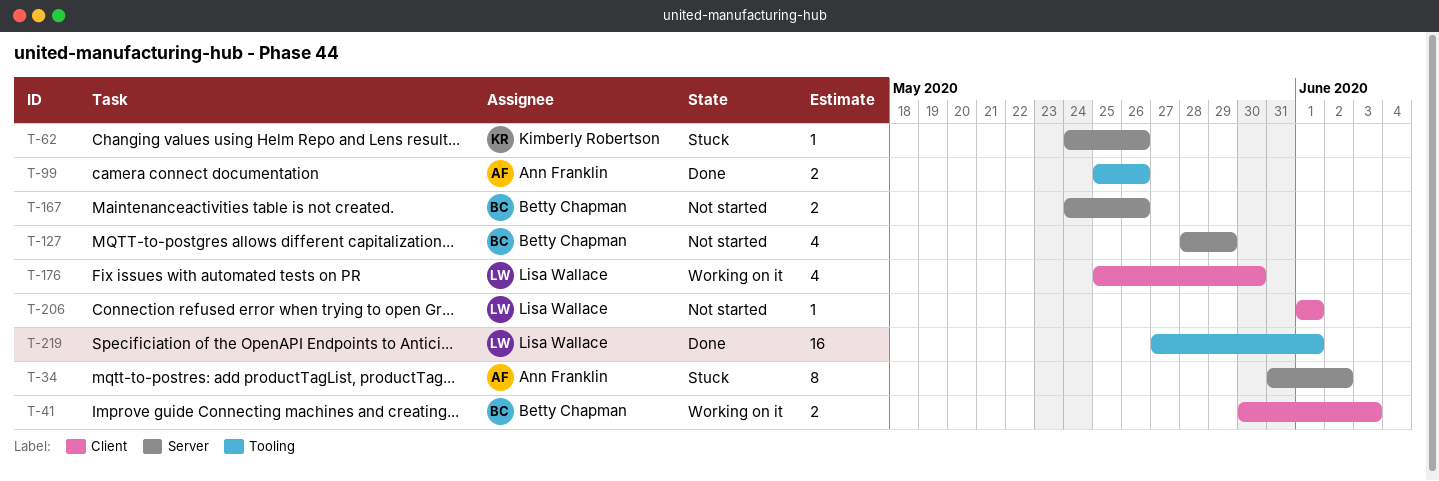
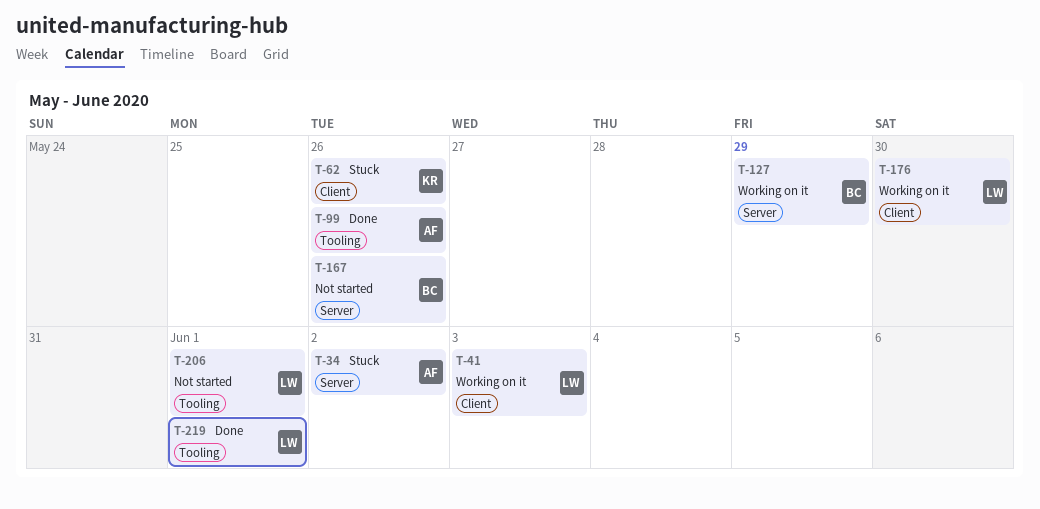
T-41, owner: Betty Chapman -> Lisa Wallace
T-62, label: Server -> Client
T-127, status: Not started -> Working on it
T-206, label: Client -> Tooling

